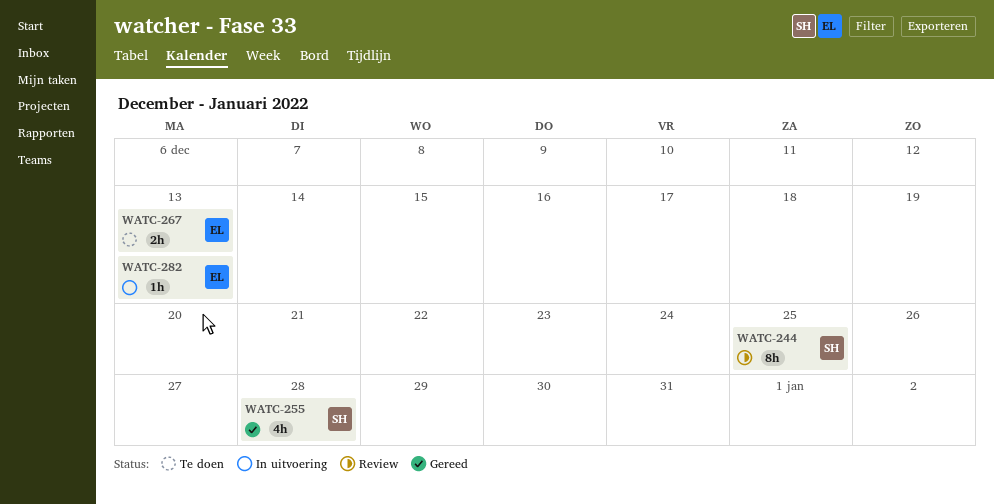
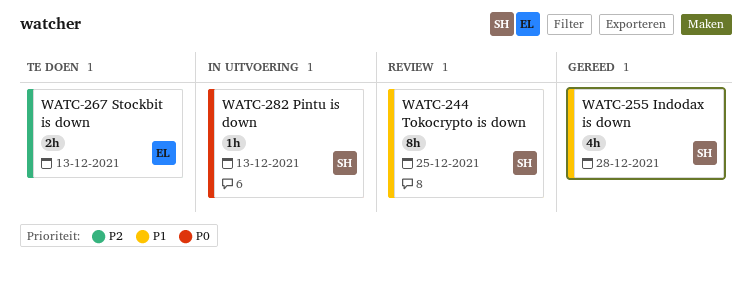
WATC-282, owner: EL -> SH

